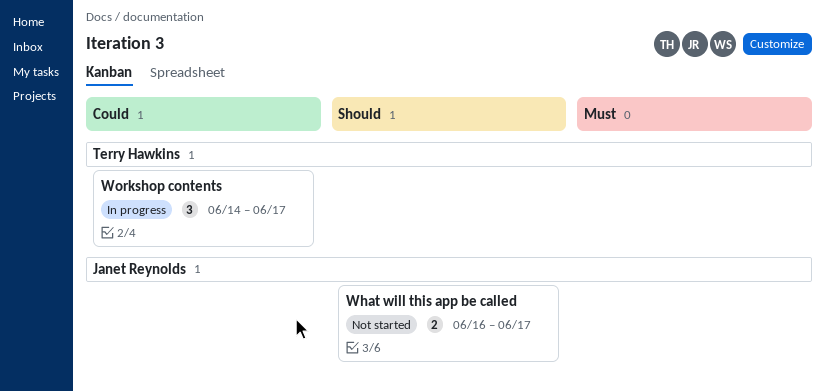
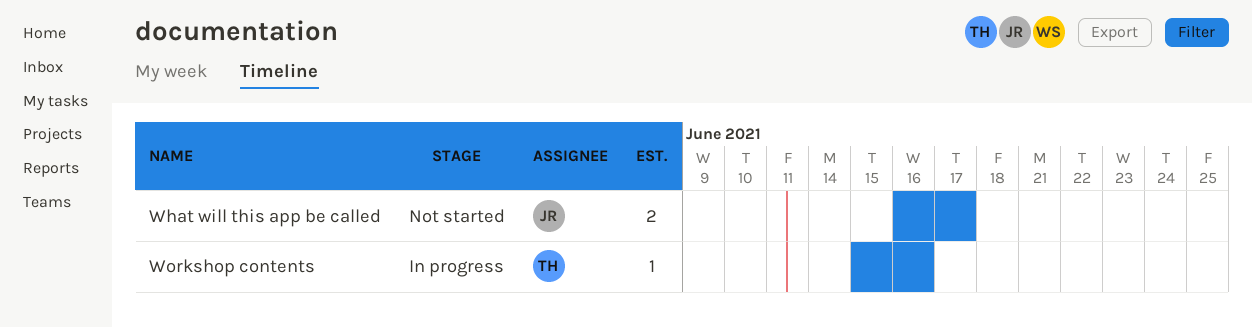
Workshop contents, estimate: 3 -> 1
Workshop contents, start: Jun 14 -> Jun 15
Workshop contents, due: Jun 17 -> Jun 16

